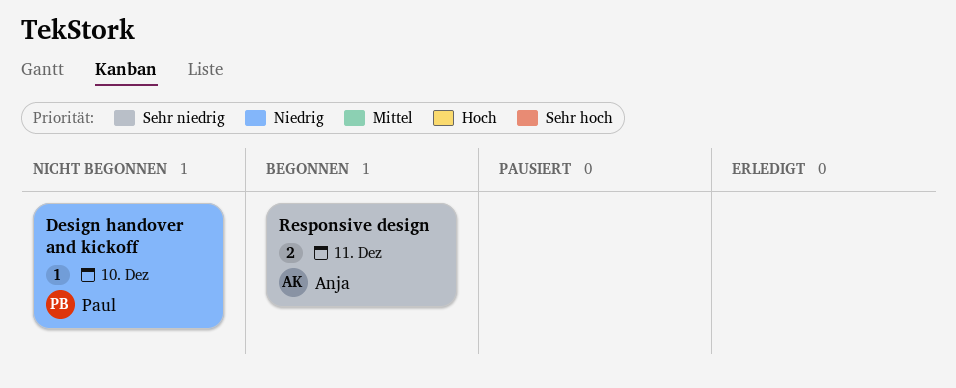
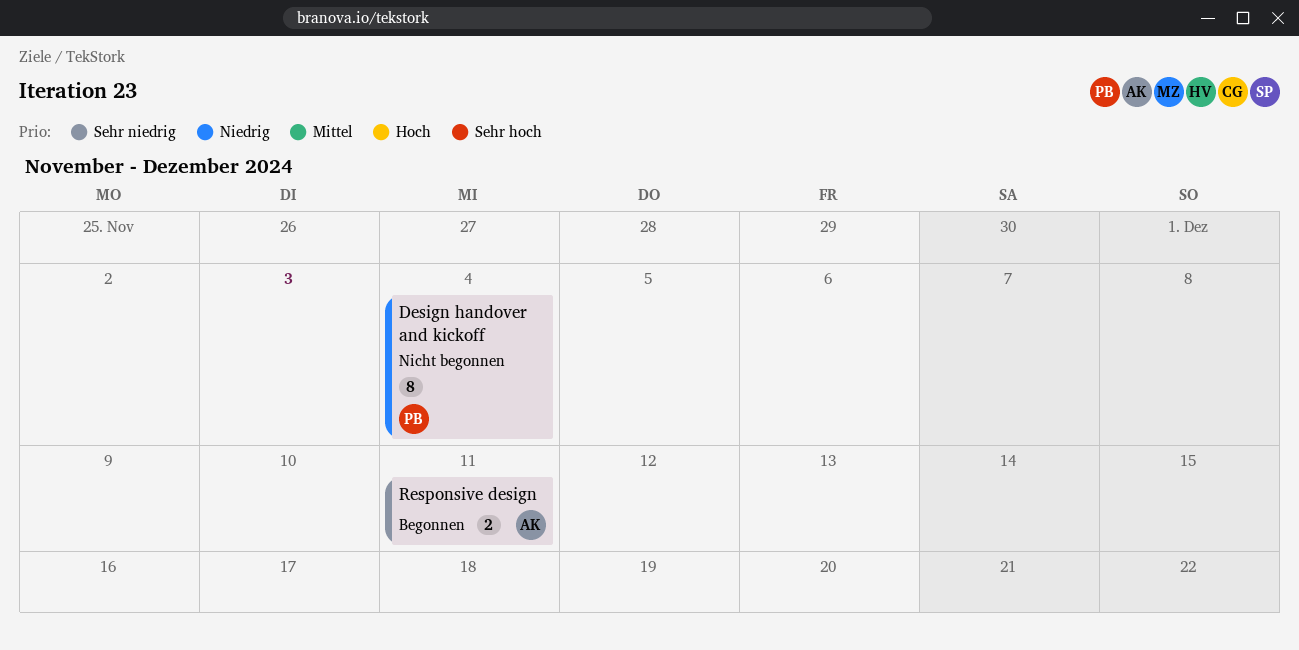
Design handover and kickoff, estimate: 1 -> 8
Design handover and kickoff, due: Dec 10 -> Dec 4

